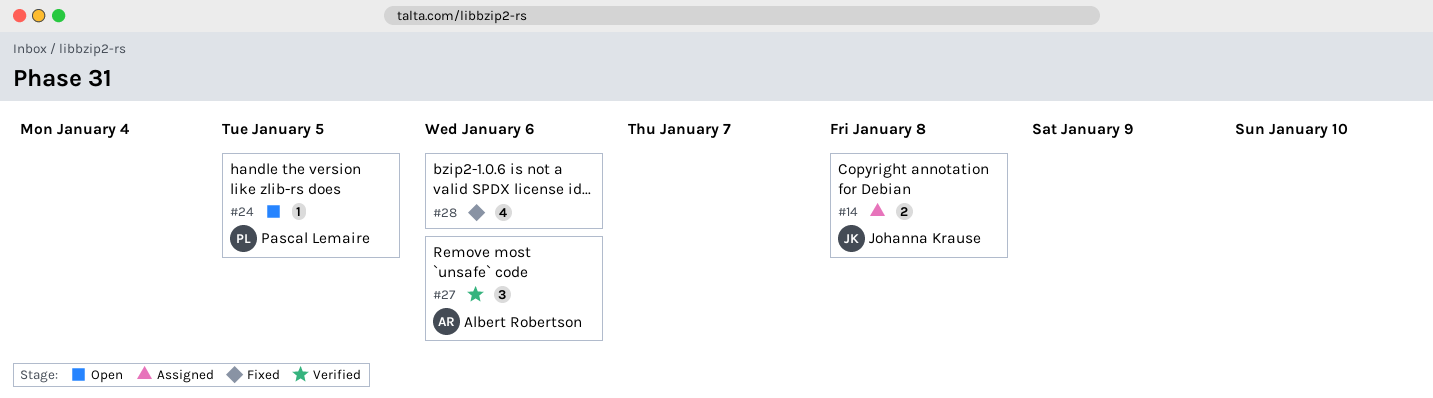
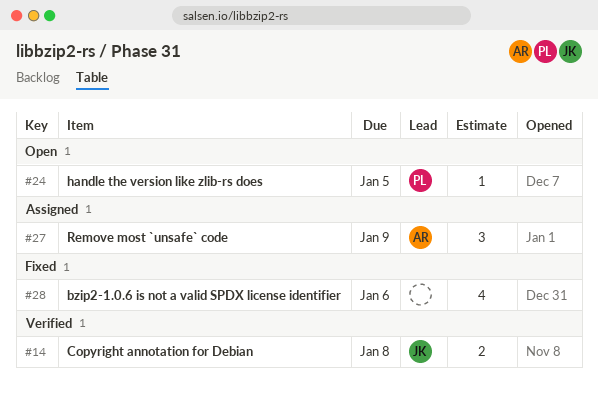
#14, status: Assigned -> Verified
#27, status: Verified -> Assigned
#27, due: Jan 6 -> Jan 9

